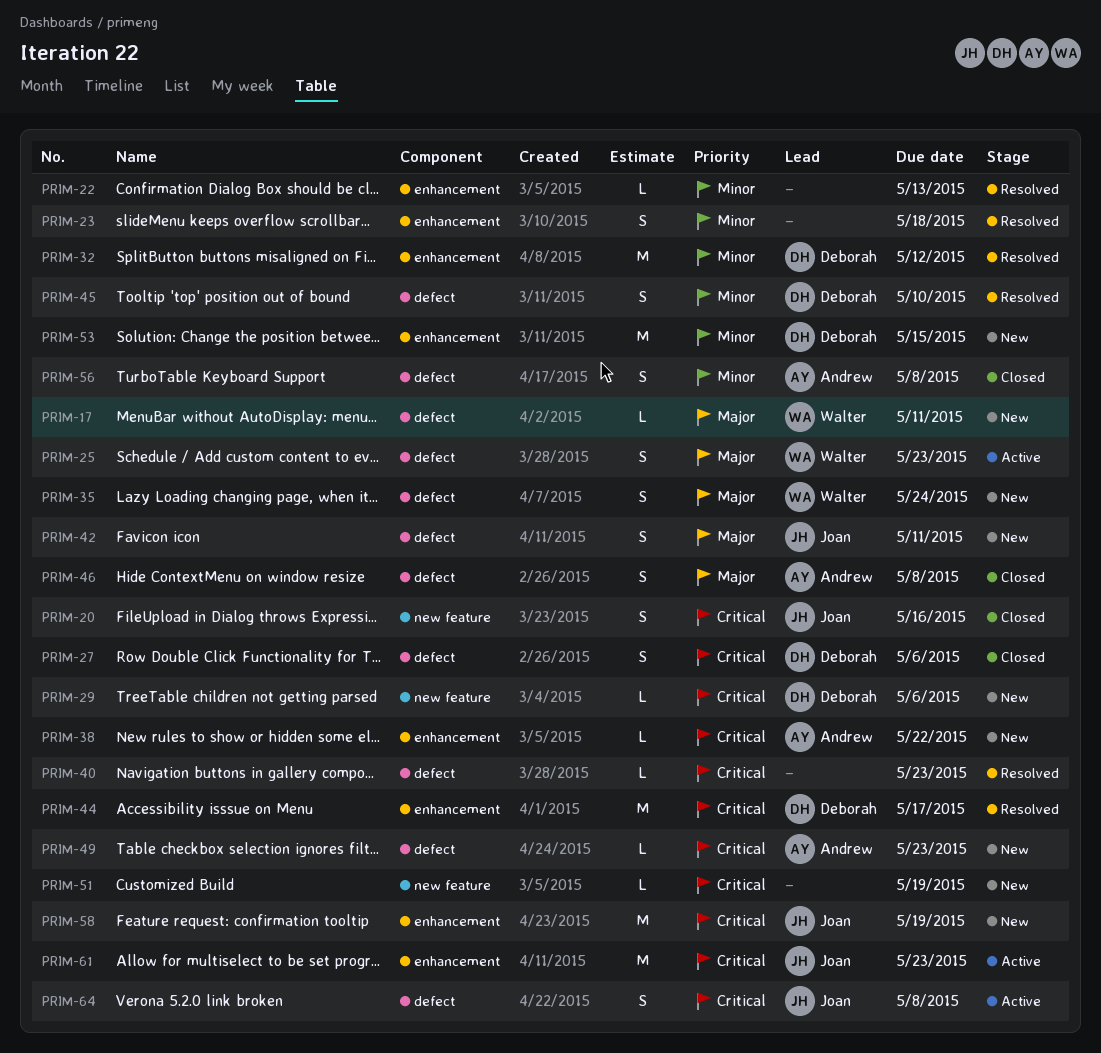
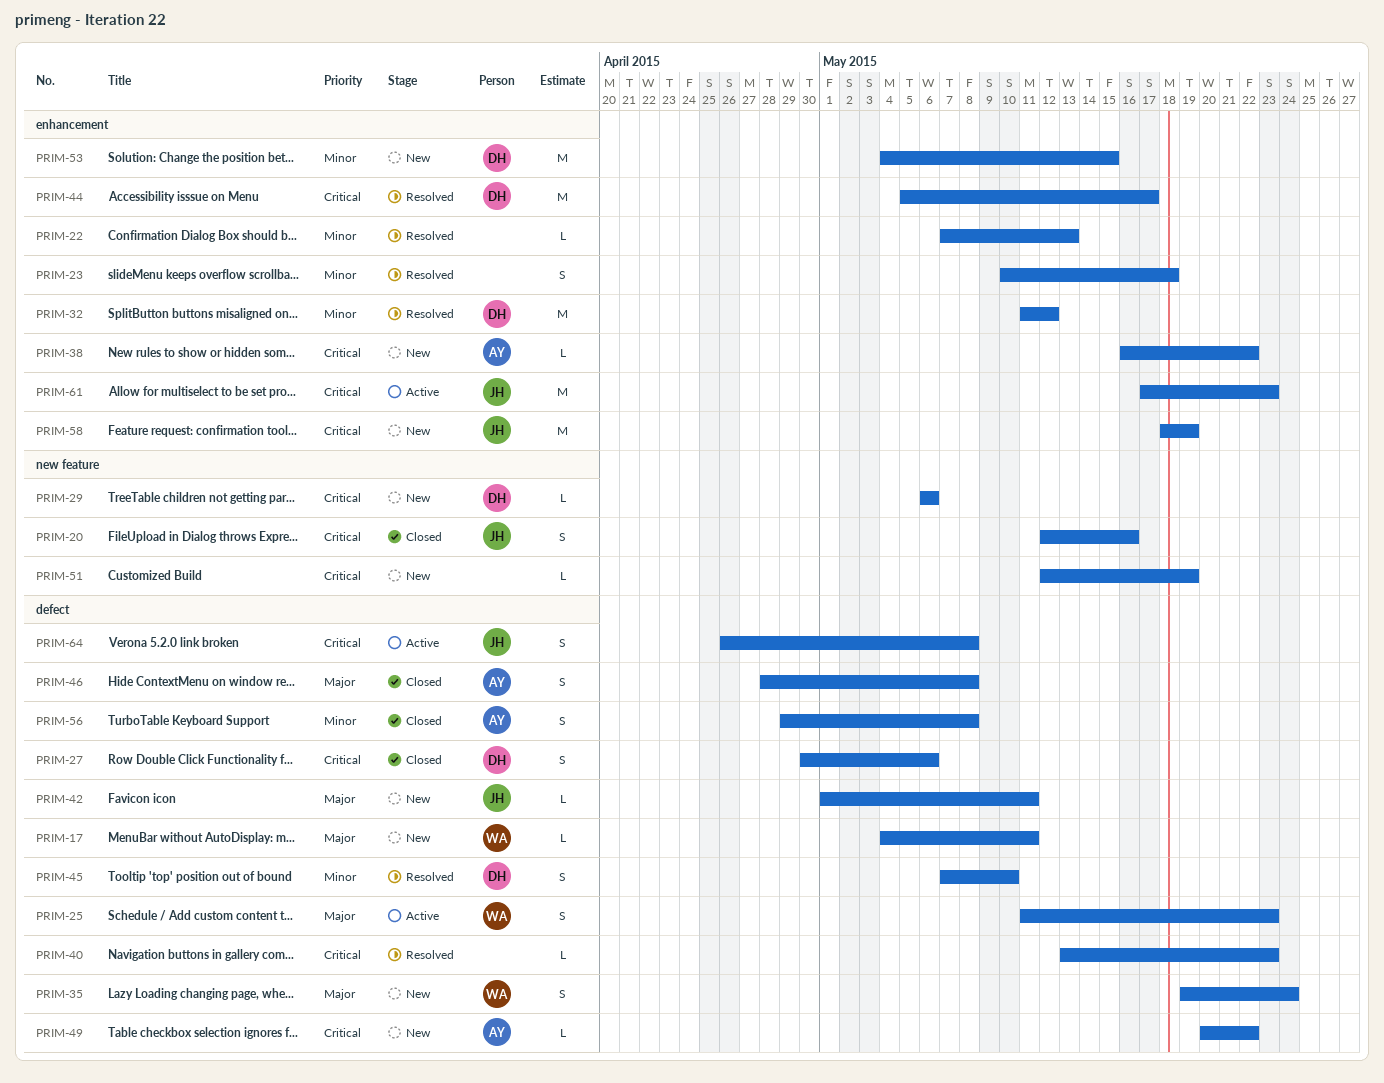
PRIM-42, estimate: S -> L
PRIM-49, due: May 23 -> May 22

